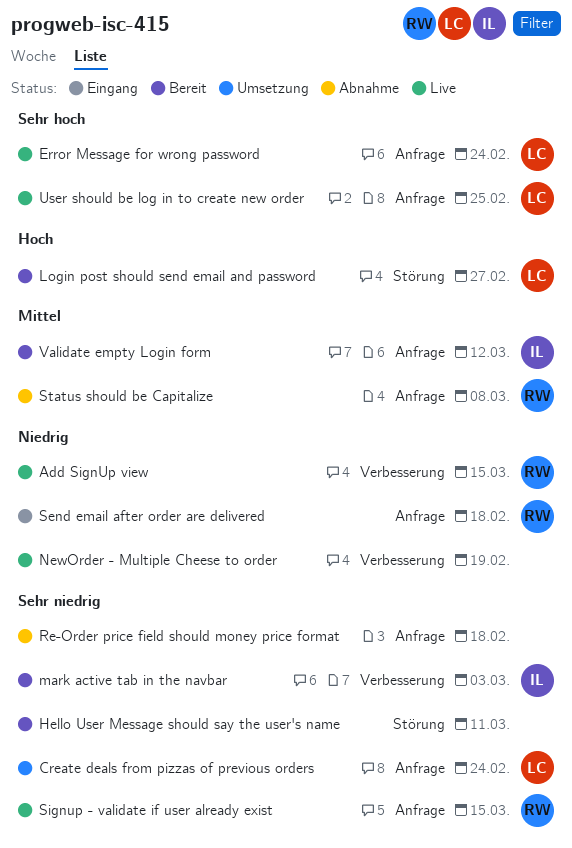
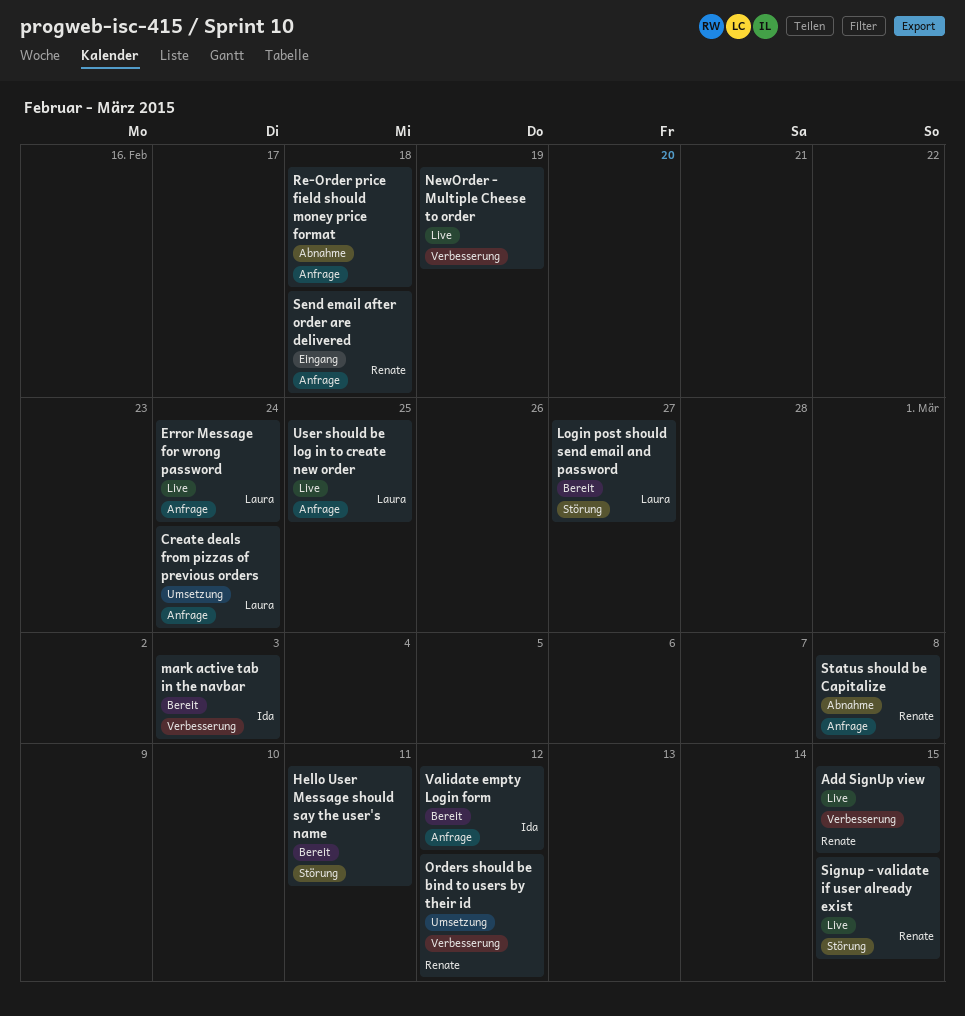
Orders should be bind to users by their id: none -> present
Signup - validate if user already exist, label: Anfrage -> Störung

